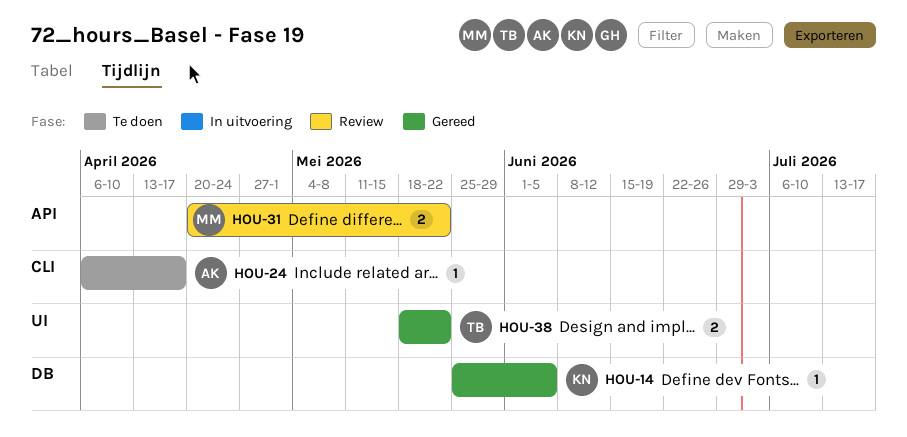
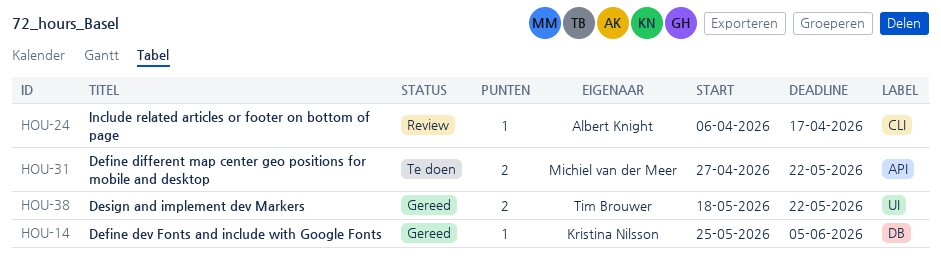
HOU-24, status: Te doen -> Review
HOU-31, status: Review -> Te doen
HOU-31, start: Apr 20 -> Apr 27

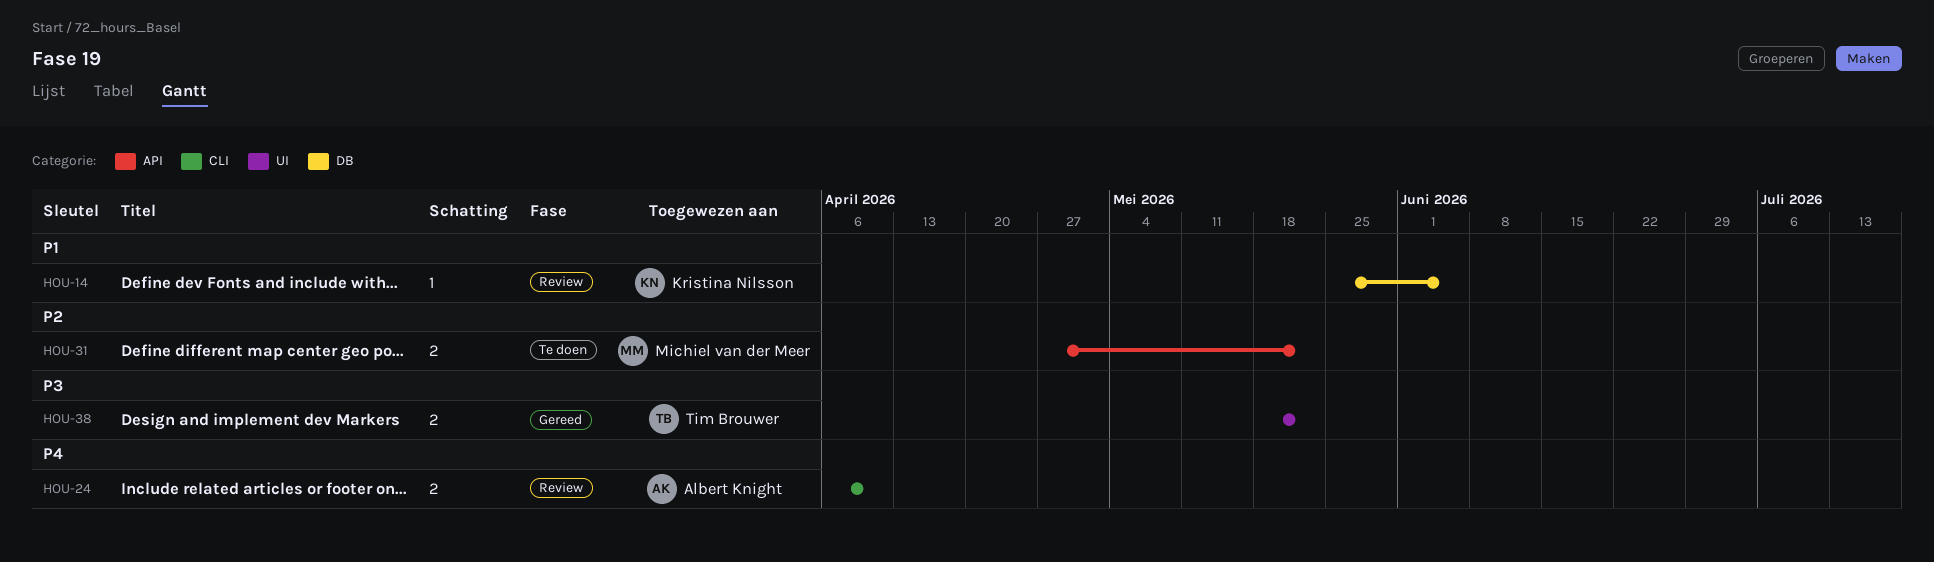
HOU-14, status: Gereed -> Review
HOU-24, estimate: 1 -> 2
HOU-24, due: Apr 17 -> Apr 10

